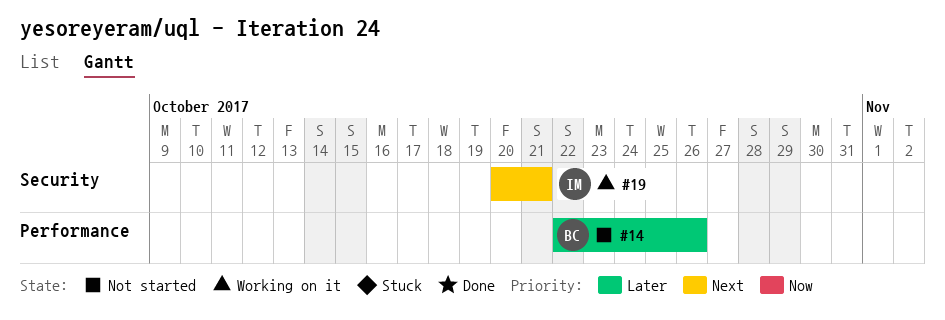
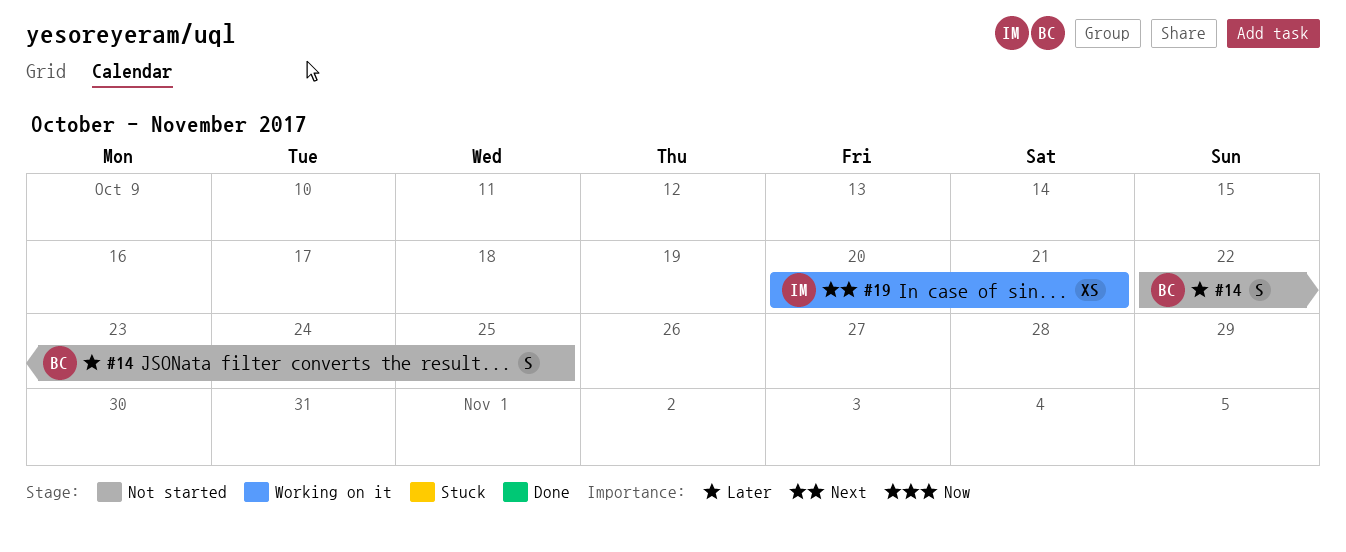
#14, due: Oct 26 -> Oct 25

